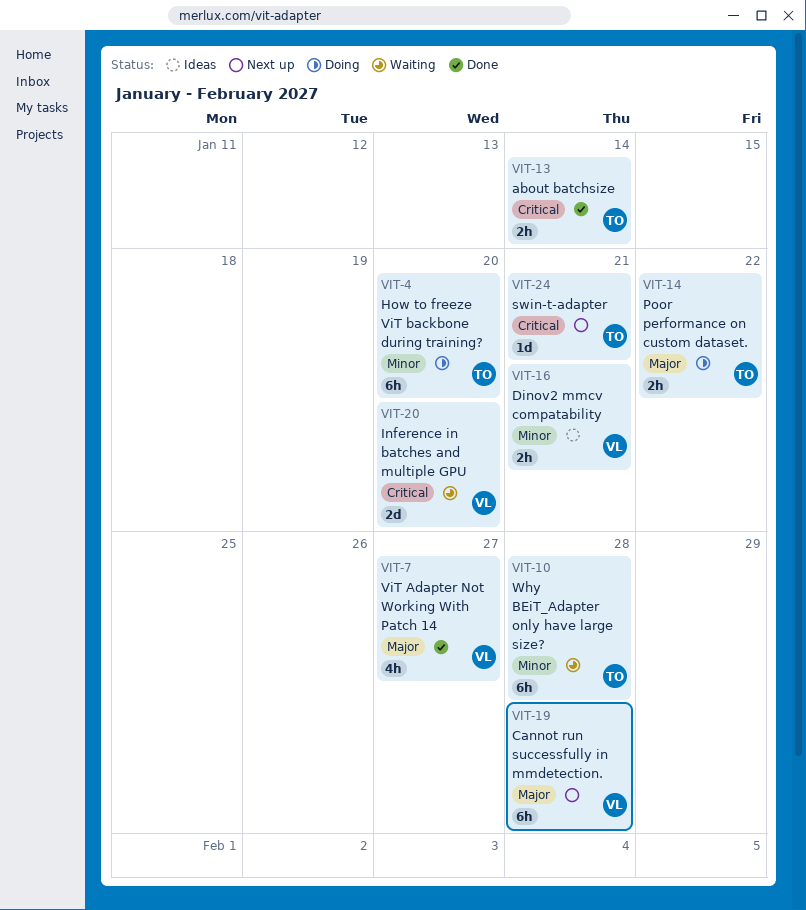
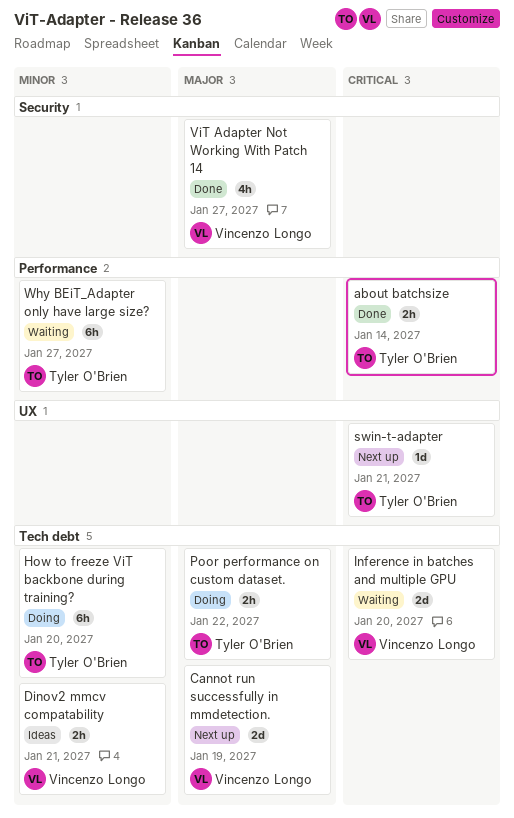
Cannot run successfully in mmdetection., estimate: 6h -> 2d
Cannot run successfully in mmdetection., due: Jan 28 -> Jan 19
Why BEiT_Adapter only have large size?, due: Jan 28 -> Jan 27

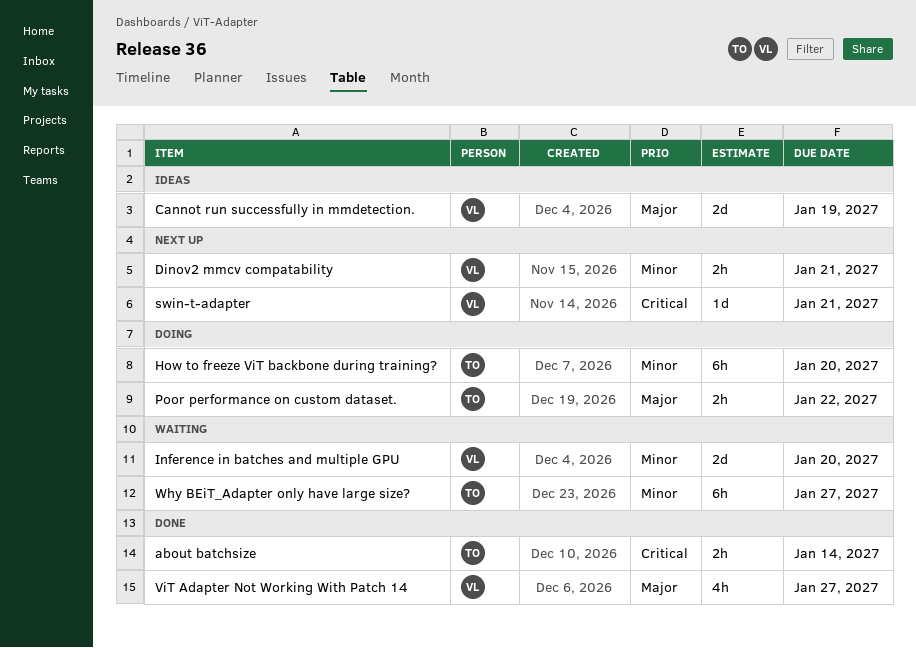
Cannot run successfully in mmdetection., status: Next up -> Ideas
Dinov2 mmcv compatability, status: Ideas -> Next up
Inference in batches and multiple GPU, priority: Critical -> Minor
swin-t-adapter, owner: Tyler O'Brien -> Vincenzo Longo

